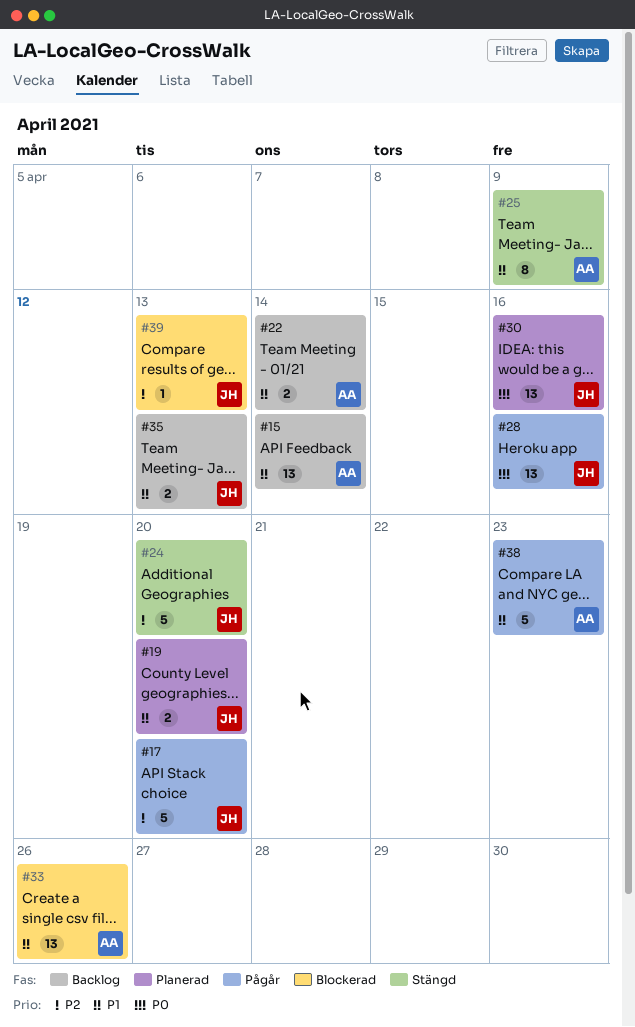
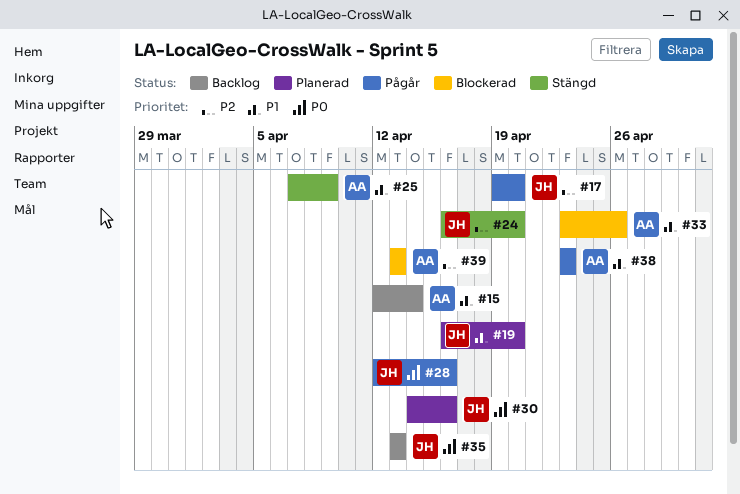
#22: present -> none
#35, priority: P1 -> P0
#39, owner: JH -> AA

